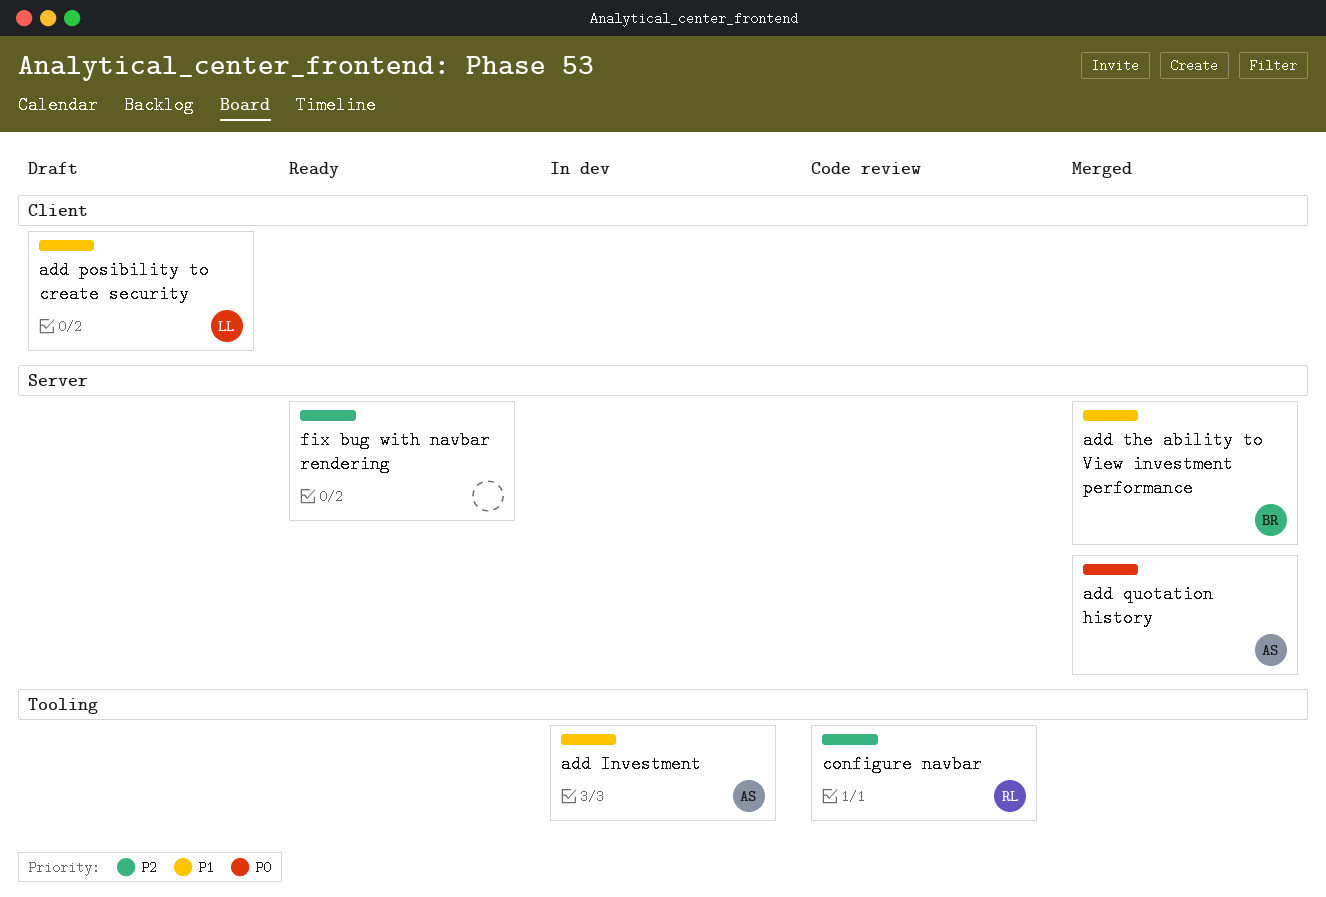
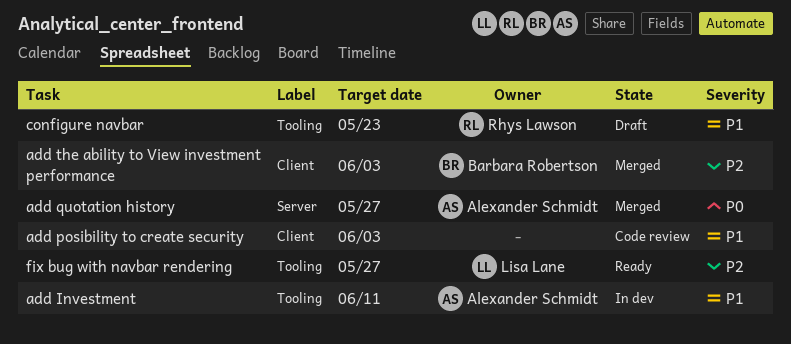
add posibility to create security, status: Draft -> Code review
add posibility to create security, owner: Lisa Lane -> none
add the ability to View investment performance, priority: P1 -> P2
add the ability to View investment performance, label: Server -> Client
configure navbar, status: Code review -> Draft
configure navbar, priority: P2 -> P1
fix bug with navbar rendering, owner: none -> Lisa Lane
fix bug with navbar rendering, label: Server -> Tooling

